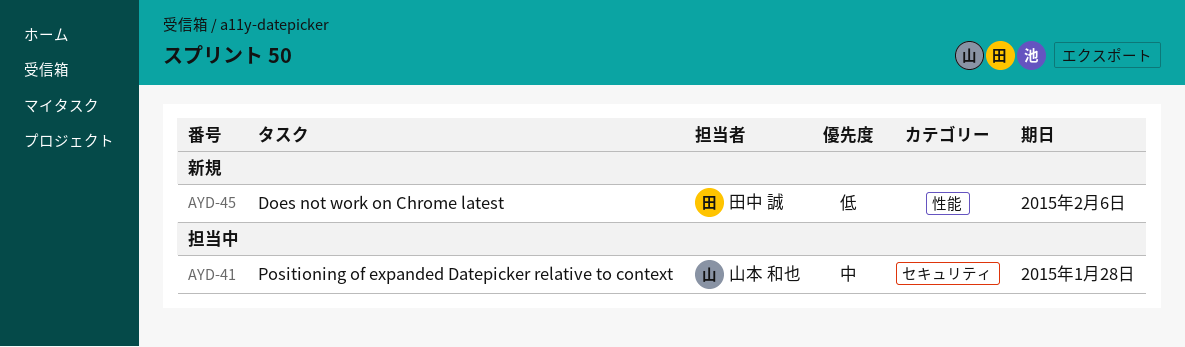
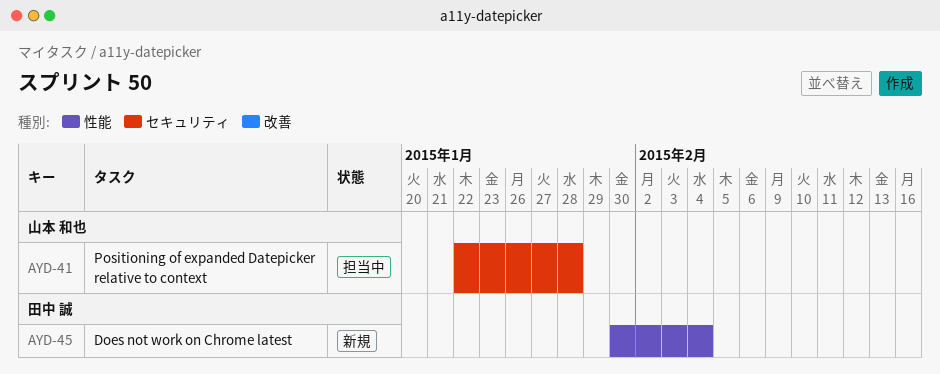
AYD-45, due: Feb 6 -> Feb 4

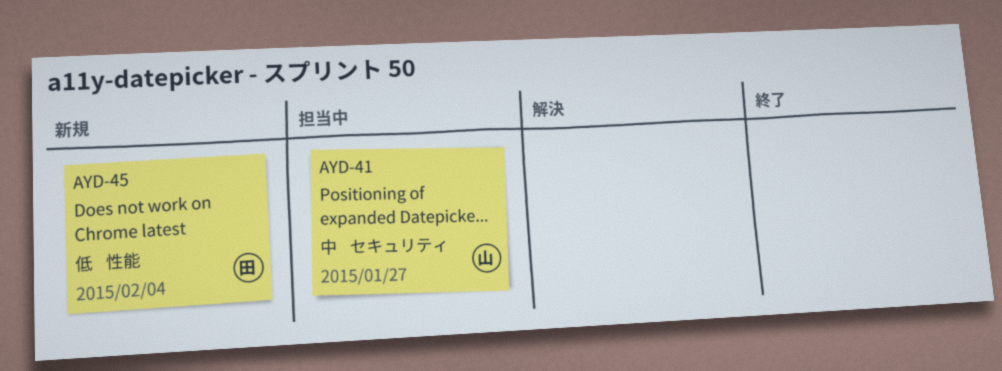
AYD-41, due: Jan 28 -> Jan 27

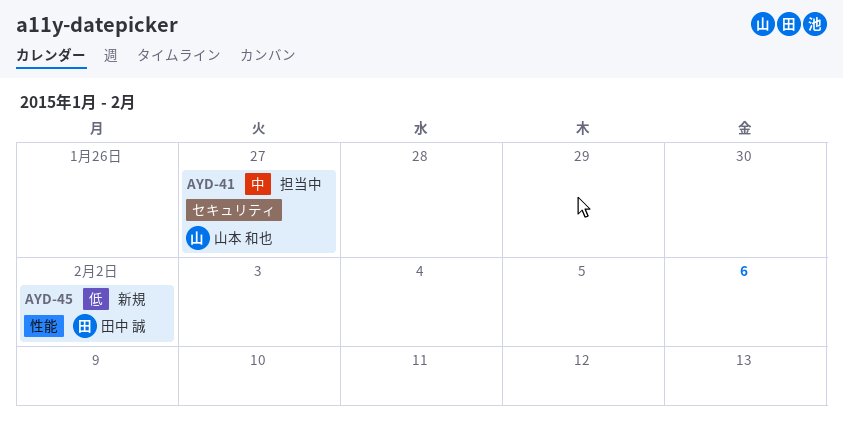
AYD-45, due: Feb 4 -> Feb 2

